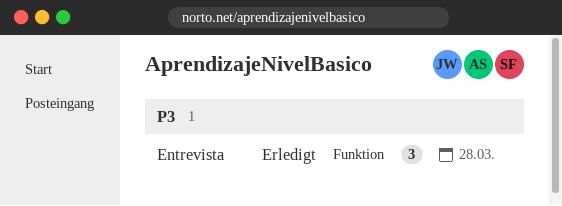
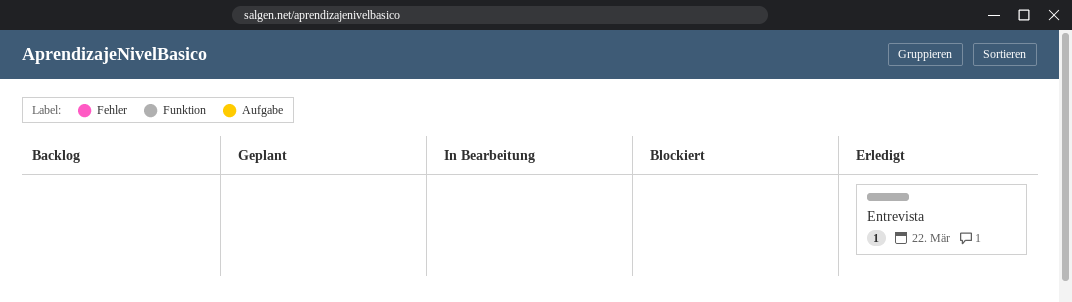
Entrevista, estimate: 3 -> 1
Entrevista, due: Mar 28 -> Mar 22

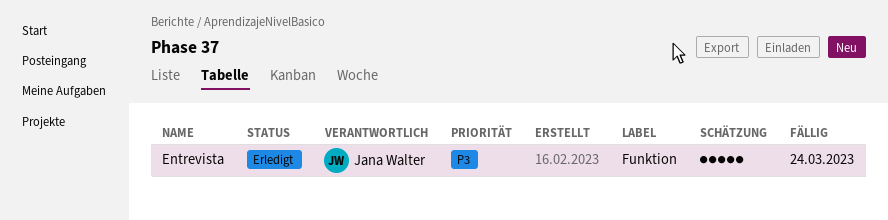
Entrevista, estimate: 1 -> 5
Entrevista, due: Mar 22 -> Mar 24

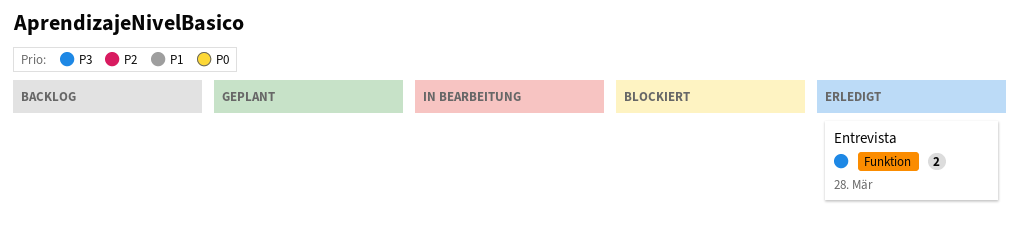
Entrevista, estimate: 5 -> 2
Entrevista, due: Mar 24 -> Mar 28

